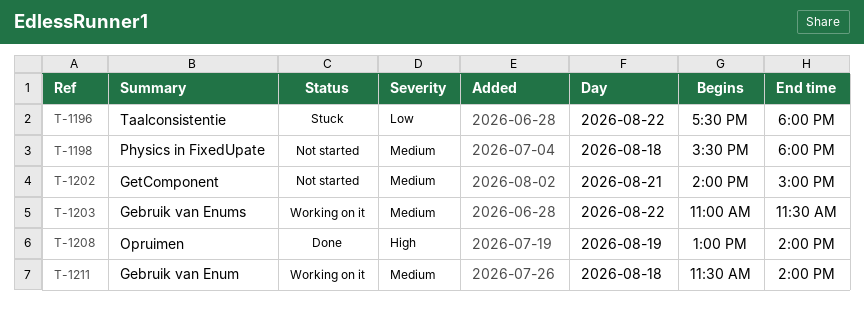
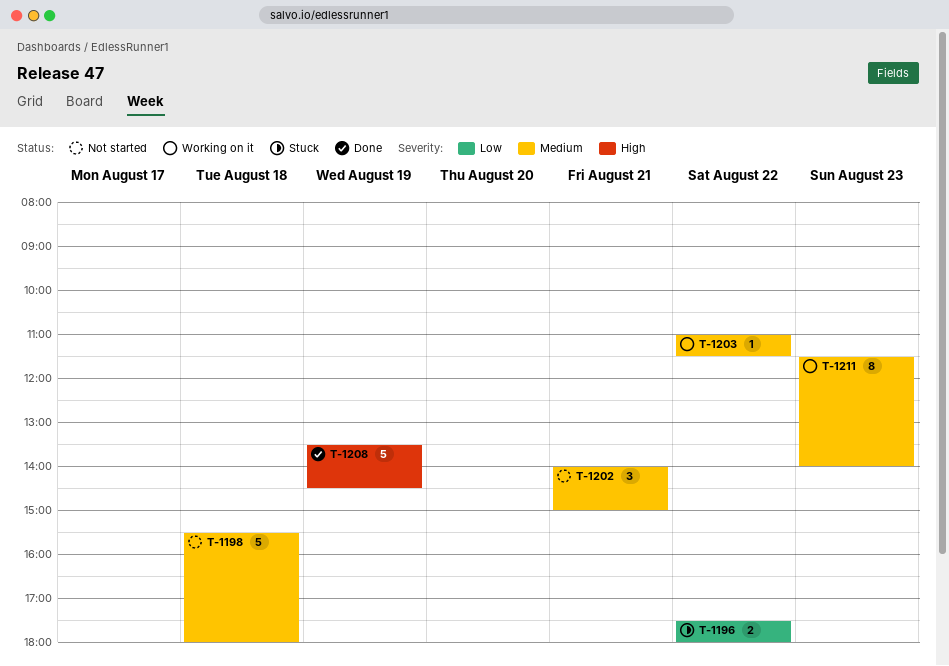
T-1208, begins: 13:00 -> 13:30
T-1208, ends: 14:00 -> 14:30
T-1211, day: Aug 18 -> Aug 23

